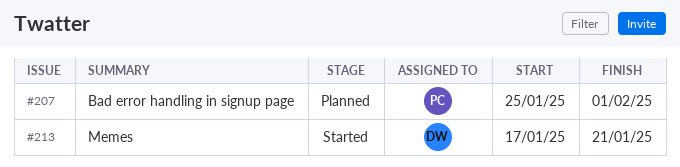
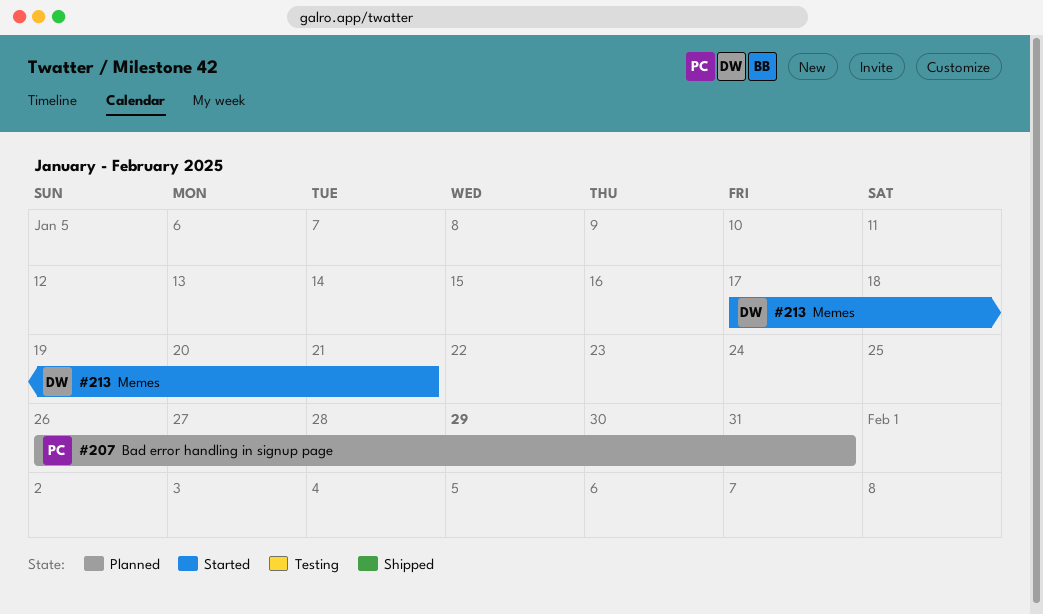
#207, start: Jan 25 -> Jan 26
#207, due: Feb 1 -> Jan 31

